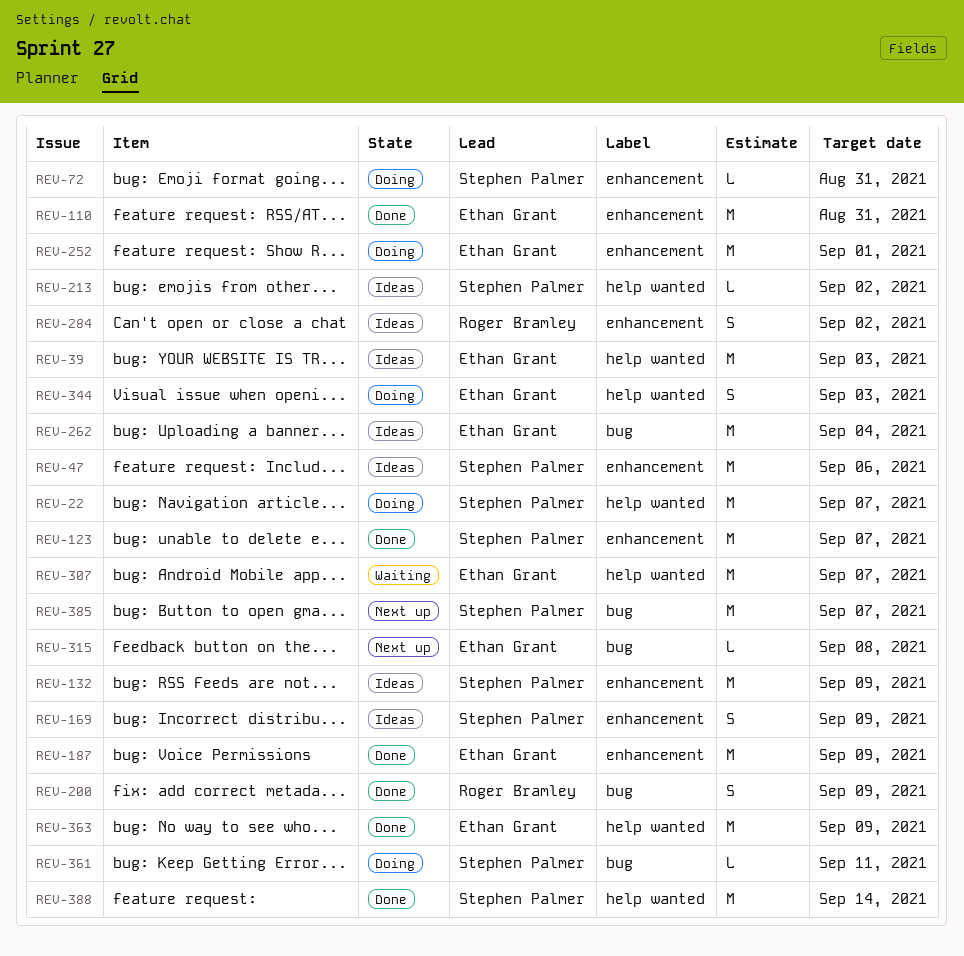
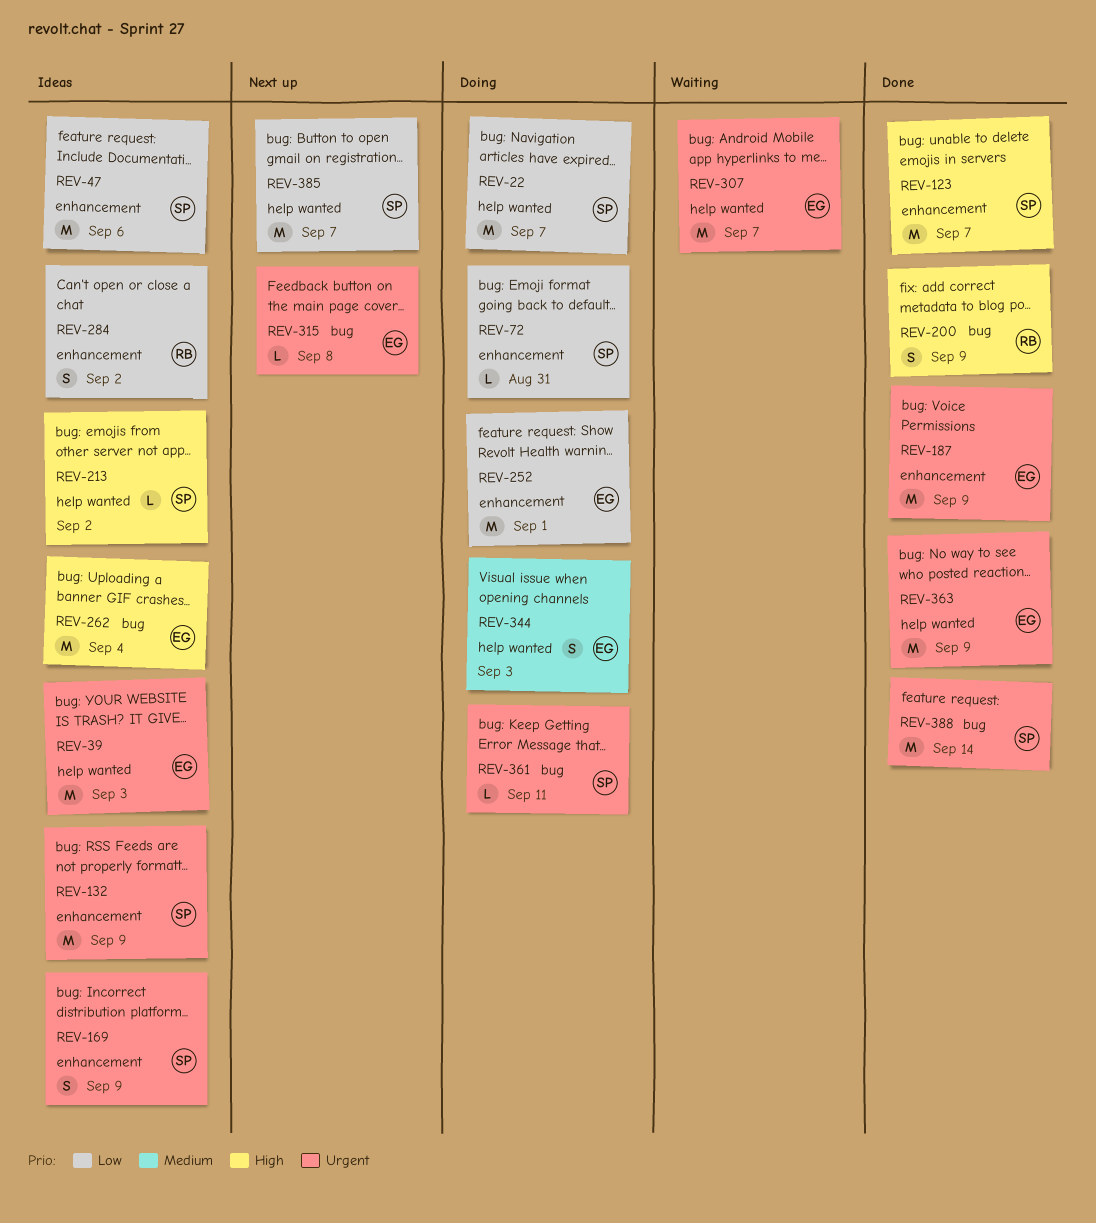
REV-110: present -> none
REV-385, label: bug -> help wanted
REV-388, label: help wanted -> bug

